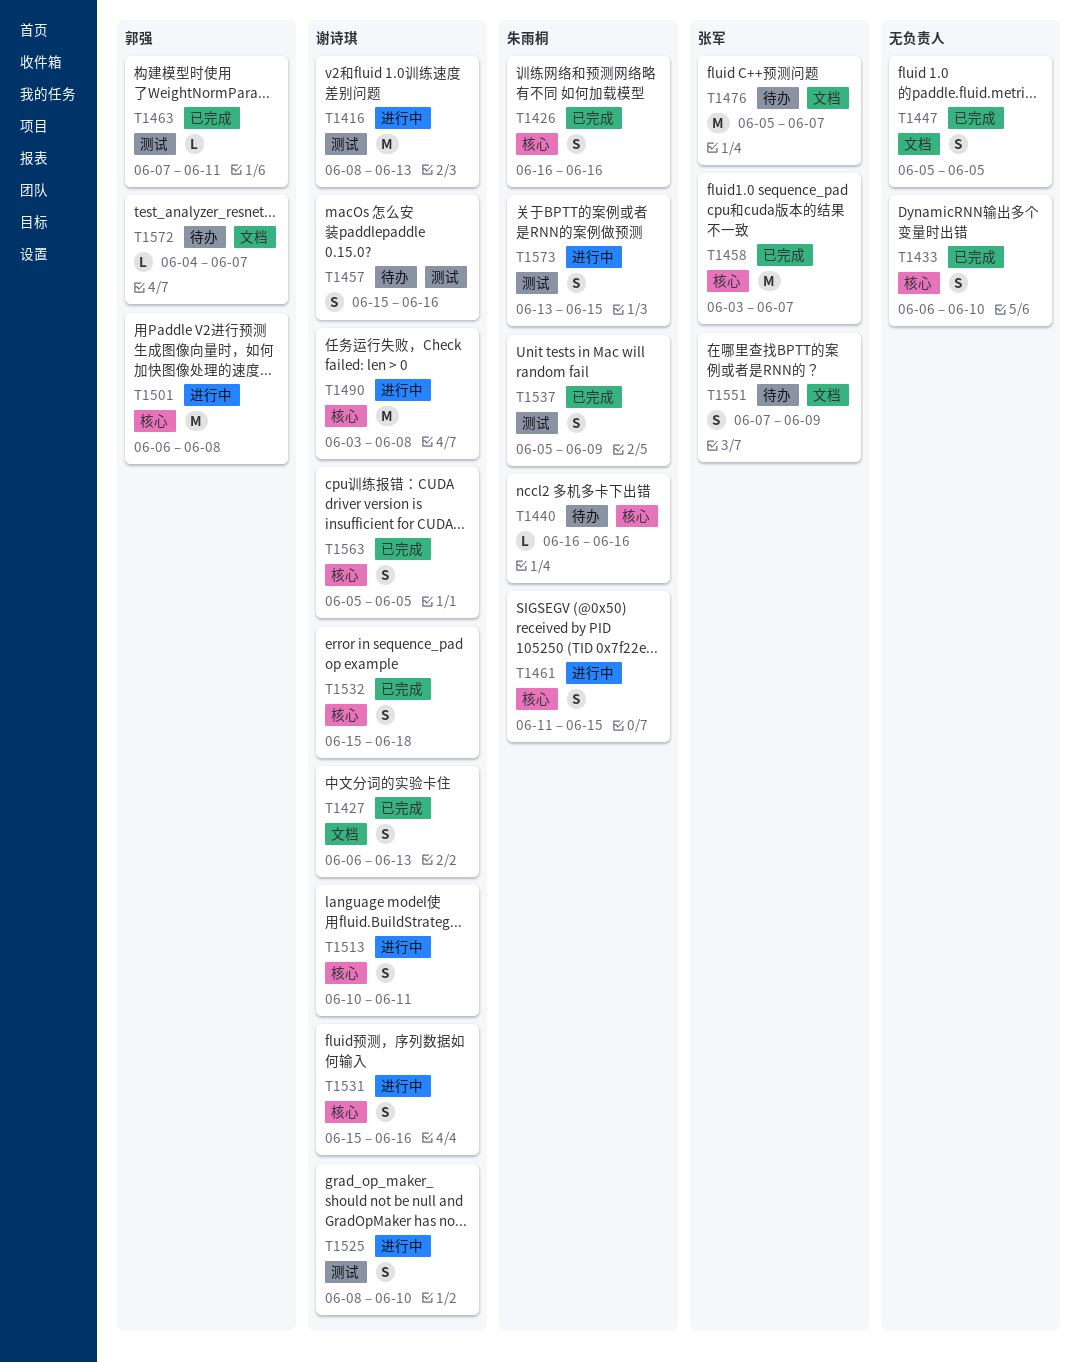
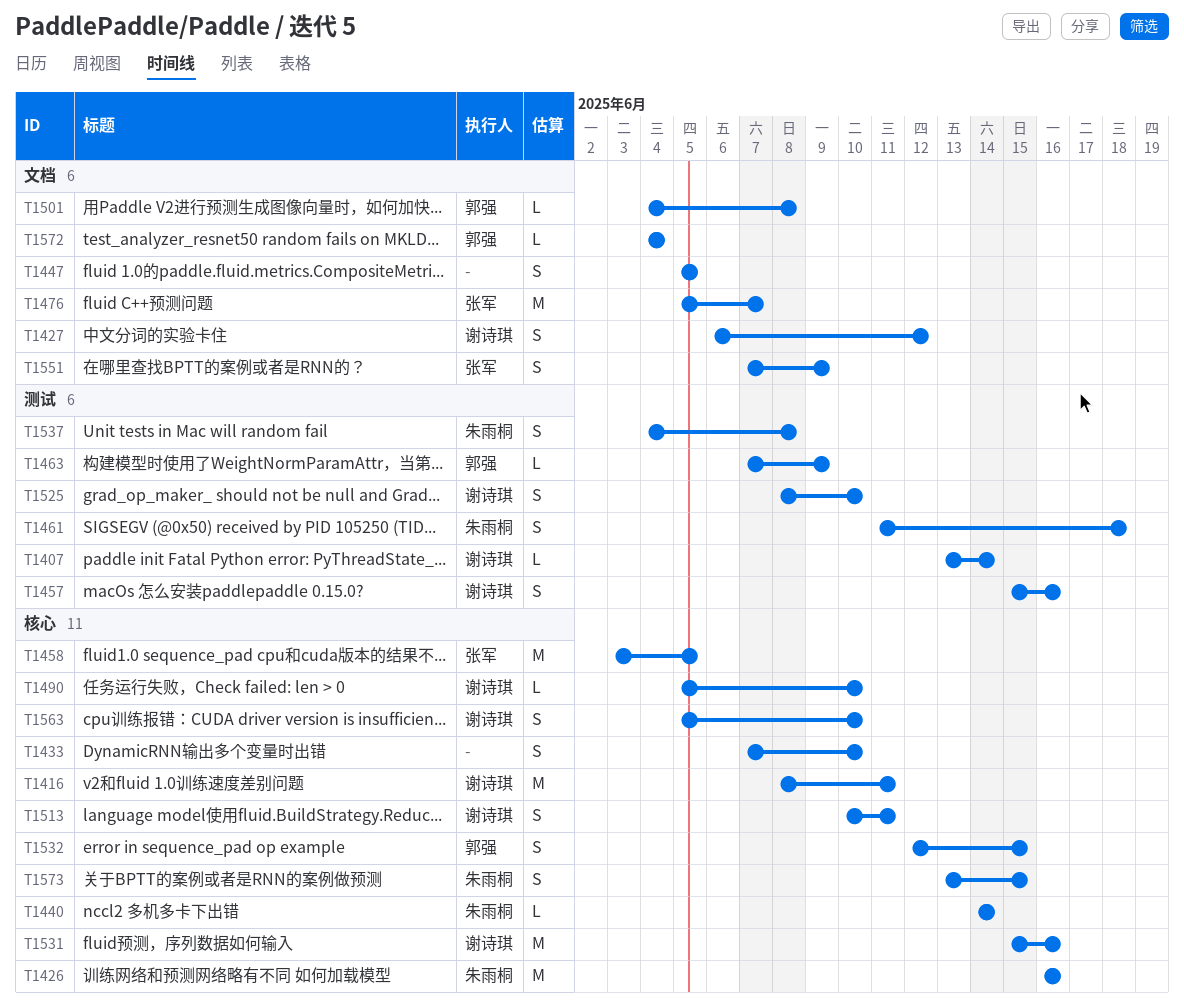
T1407: none -> present
T1416, label: 测试 -> 核心
T1416, due: Jun 13 -> Jun 11
T1426, estimate: S -> M
T1427, due: Jun 13 -> Jun 12
T1433, start: Jun 6 -> Jun 7
T1440, start: Jun 16 -> Jun 14
T1440, due: Jun 16 -> Jun 14
T1458, due: Jun 7 -> Jun 5
T1461, label: 核心 -> 测试
T1461, due: Jun 15 -> Jun 18
T1463, due: Jun 11 -> Jun 9
T1490, estimate: M -> L
T1490, start: Jun 3 -> Jun 5
T1490, due: Jun 8 -> Jun 10
T1501, label: 核心 -> 文档
T1501, estimate: M -> L
T1501, start: Jun 6 -> Jun 4
T1531, estimate: S -> M
T1532, owner: 谢诗琪 -> 郭强
T1532, start: Jun 15 -> Jun 12
T1532, due: Jun 18 -> Jun 15
T1537, start: Jun 5 -> Jun 4
T1537, due: Jun 9 -> Jun 8
T1563, due: Jun 5 -> Jun 10
T1572, due: Jun 7 -> Jun 4
T1573, label: 测试 -> 核心

